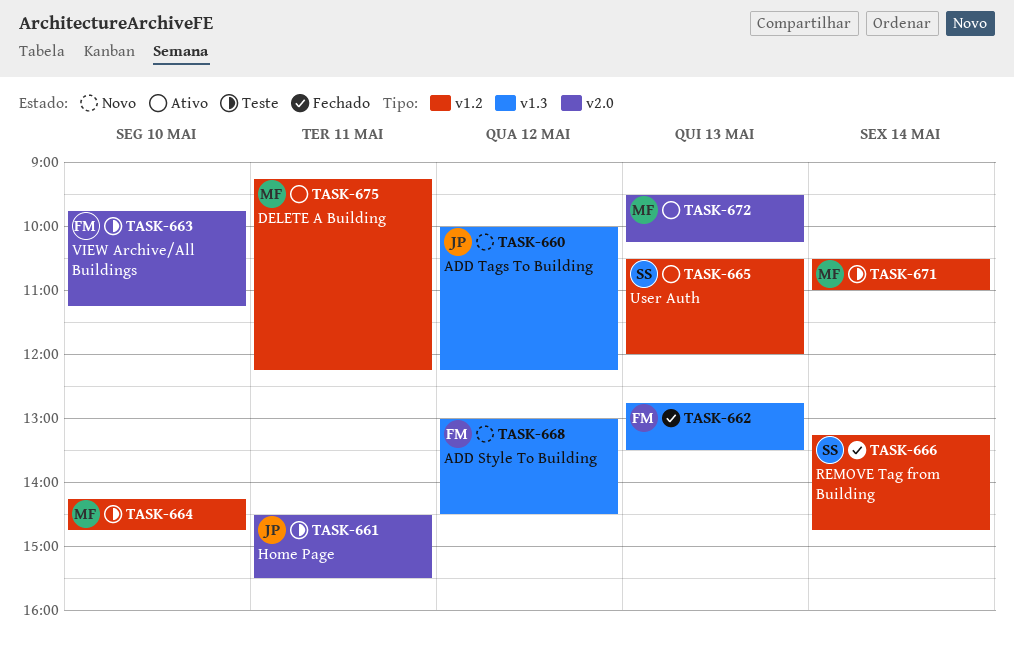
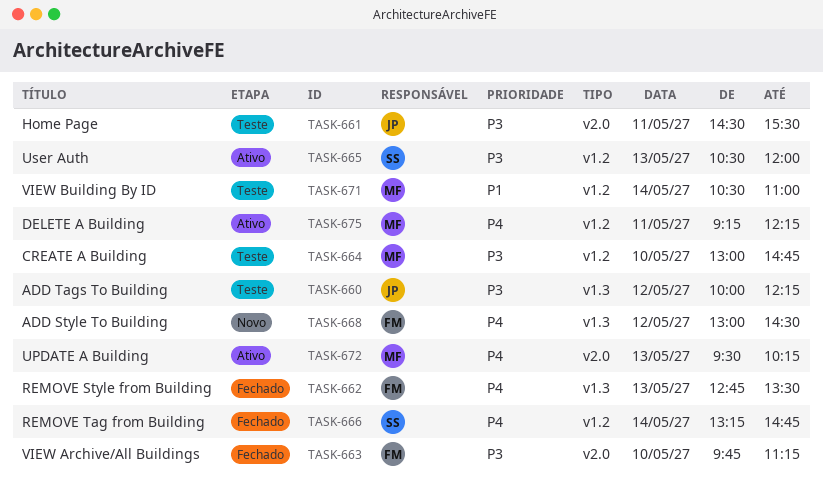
TASK-660, status: Novo -> Teste
TASK-663, status: Teste -> Fechado
TASK-664, begins: 14:15 -> 13:00

